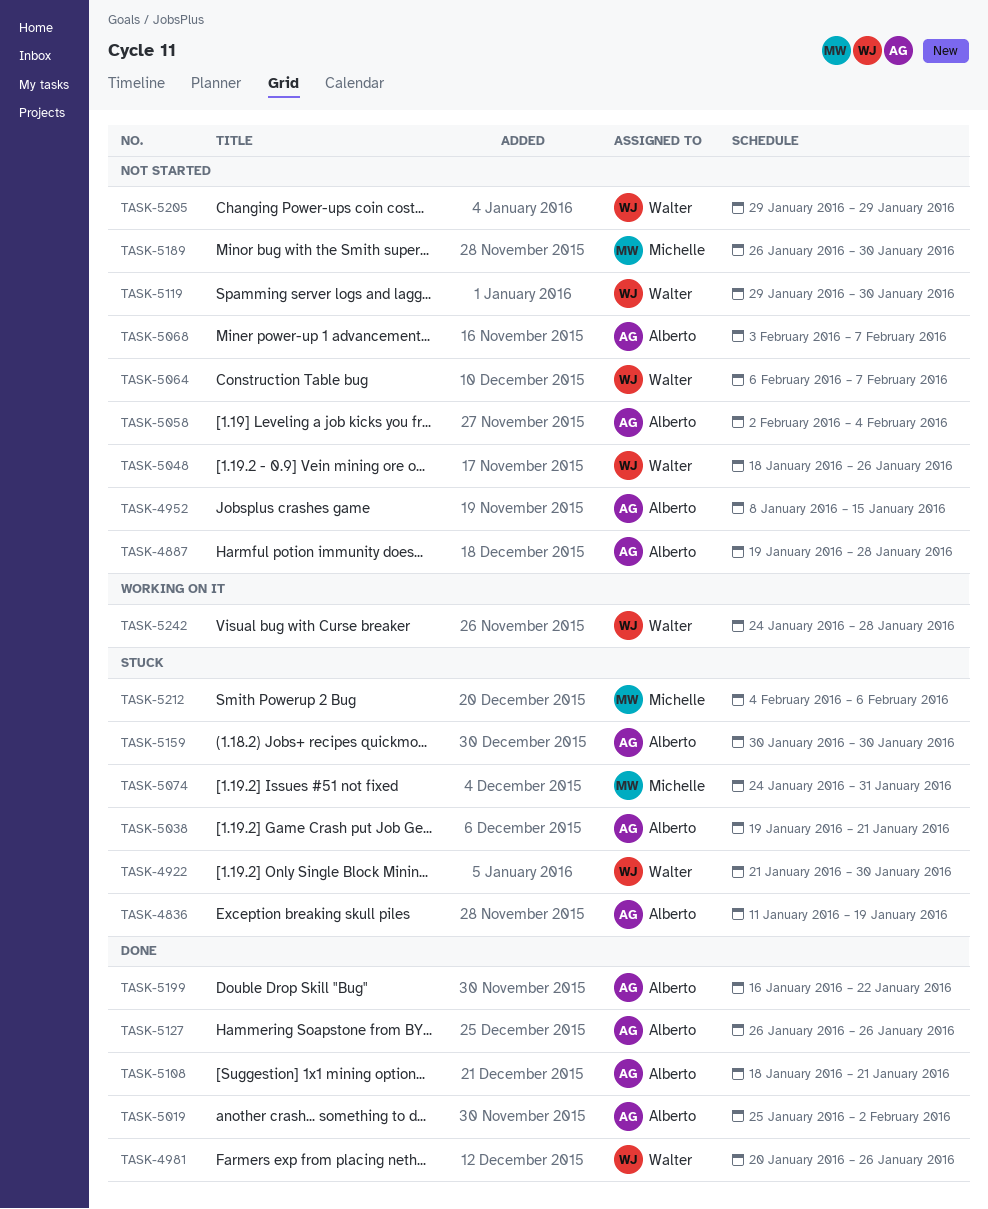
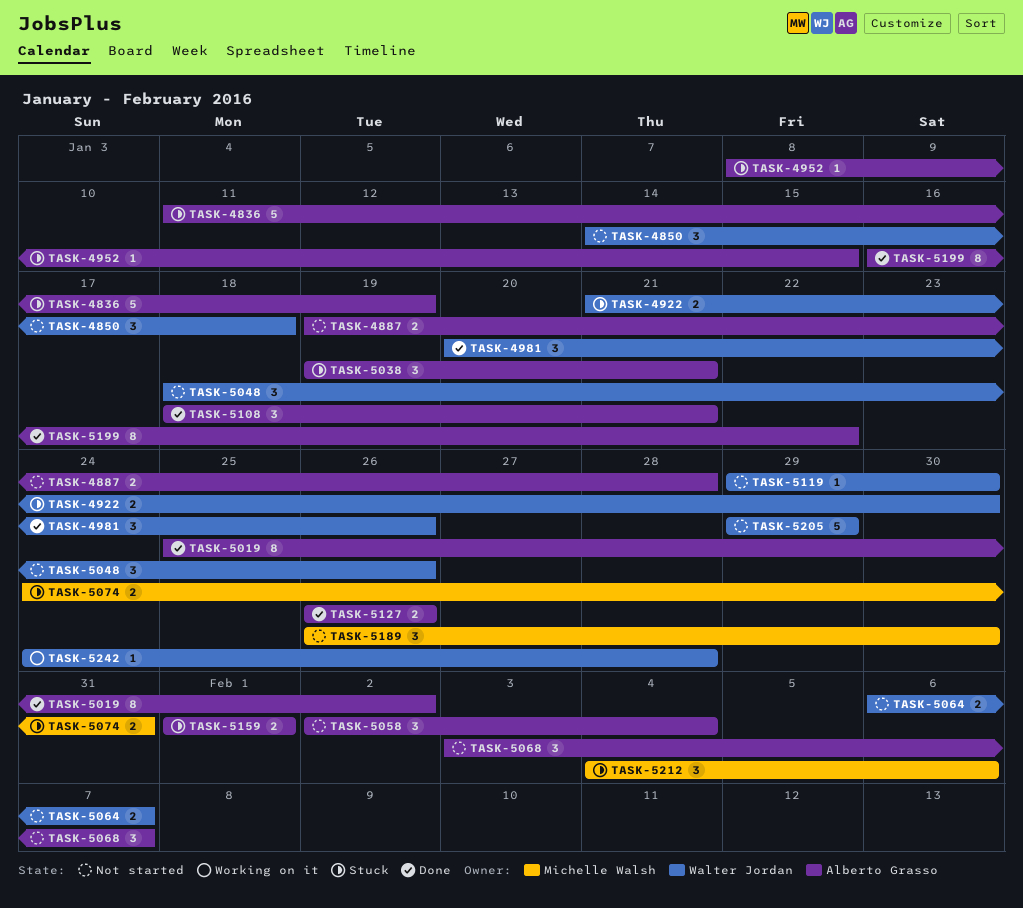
TASK-4850: none -> present
TASK-4952, status: Not started -> Stuck
TASK-5159, start: Jan 30 -> Feb 1
TASK-5159, due: Jan 30 -> Feb 1

